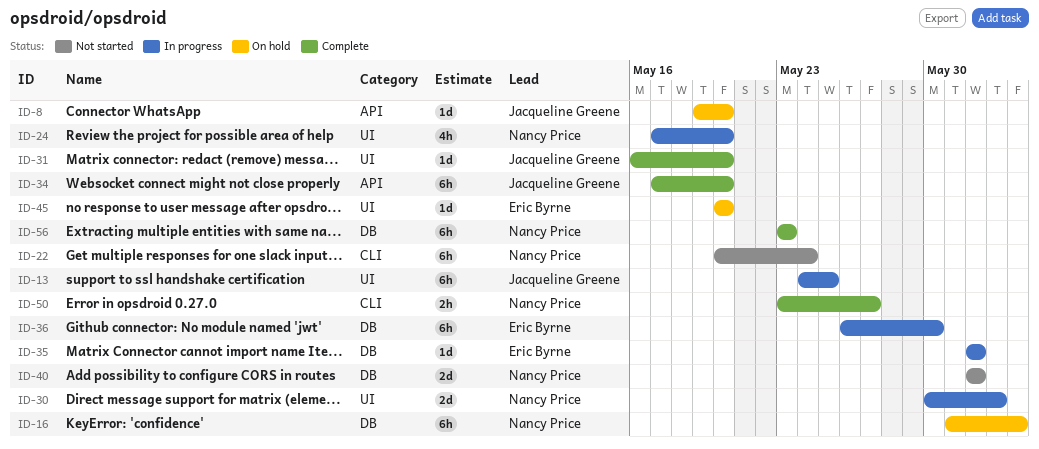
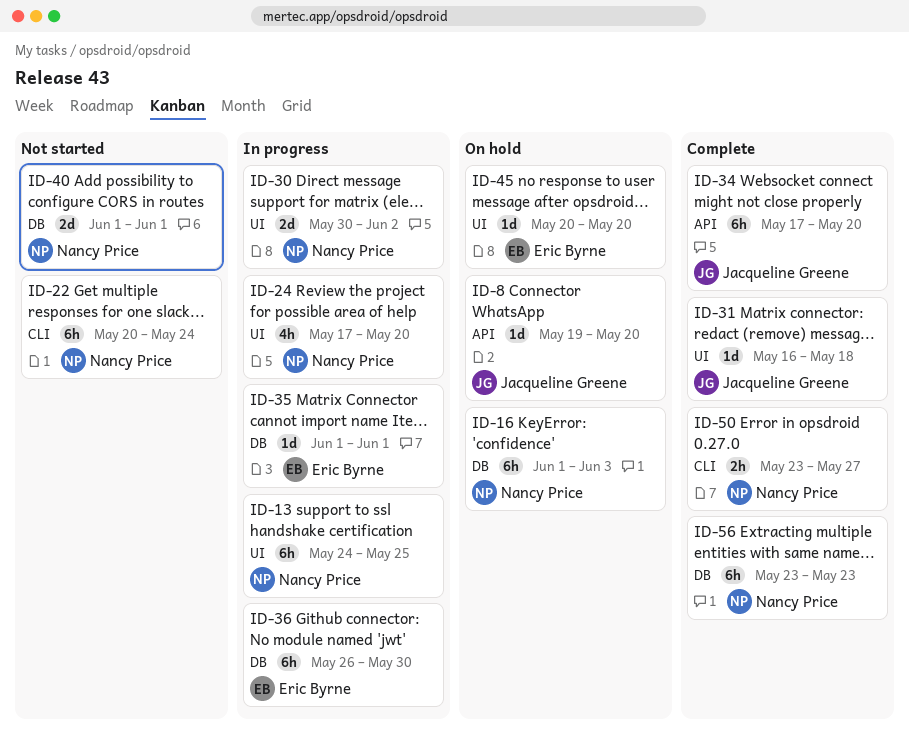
ID-13, owner: Jacqueline Greene -> Nancy Price
ID-16, start: May 31 -> Jun 1
ID-31, due: May 20 -> May 18

